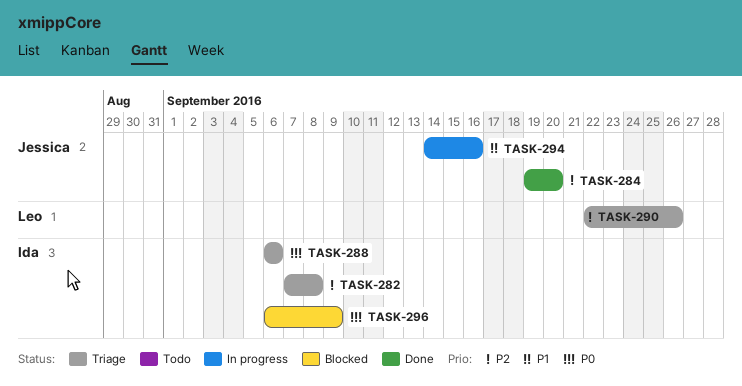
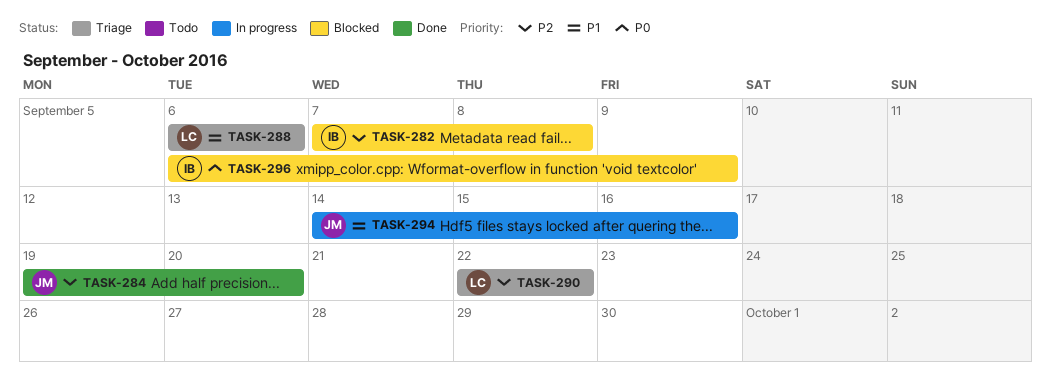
TASK-282, status: Triage -> Blocked
TASK-288, owner: Ida -> Leo
TASK-288, priority: P0 -> P1
TASK-290, due: Sep 26 -> Sep 22

